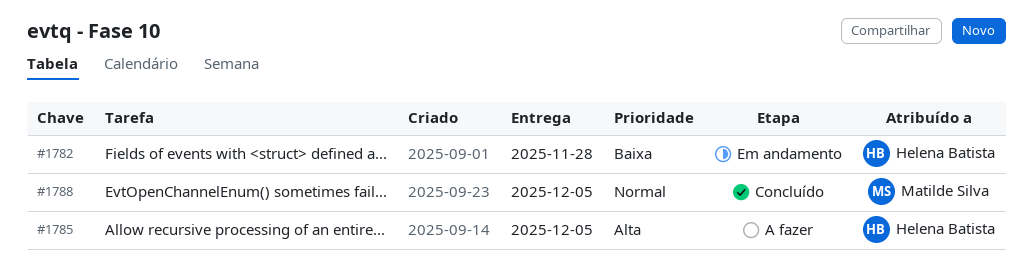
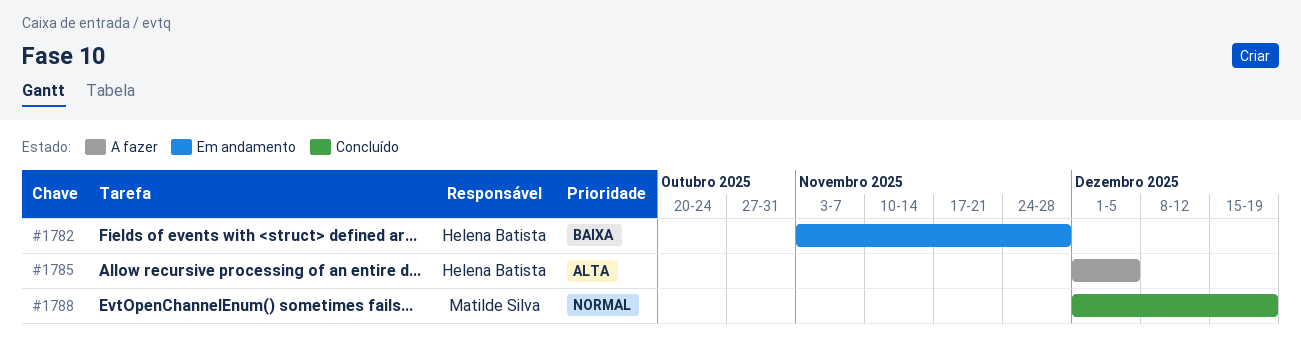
#1788, due: Dec 5 -> Dec 19

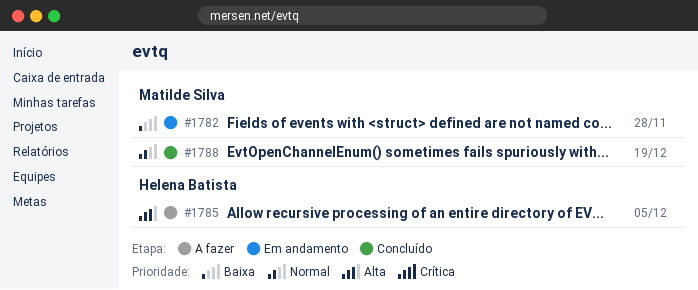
#1782, owner: Helena Batista -> Matilde Silva

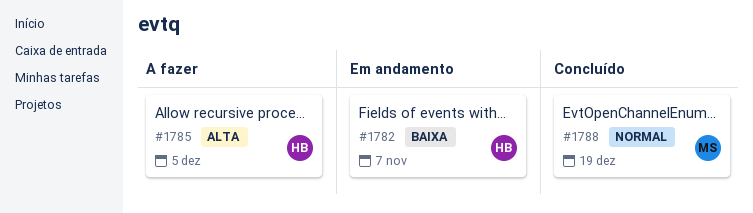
#1782, owner: Matilde Silva -> Helena Batista
#1782, due: Nov 28 -> Nov 7

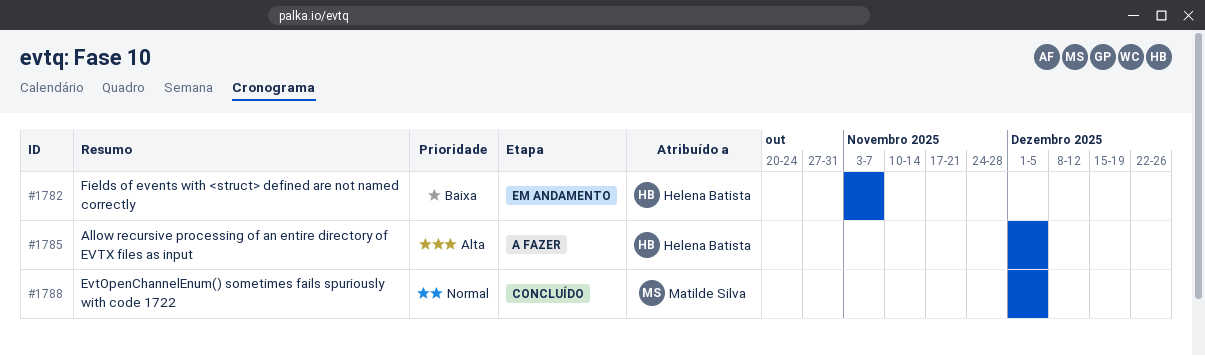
#1788, due: Dec 19 -> Dec 5

